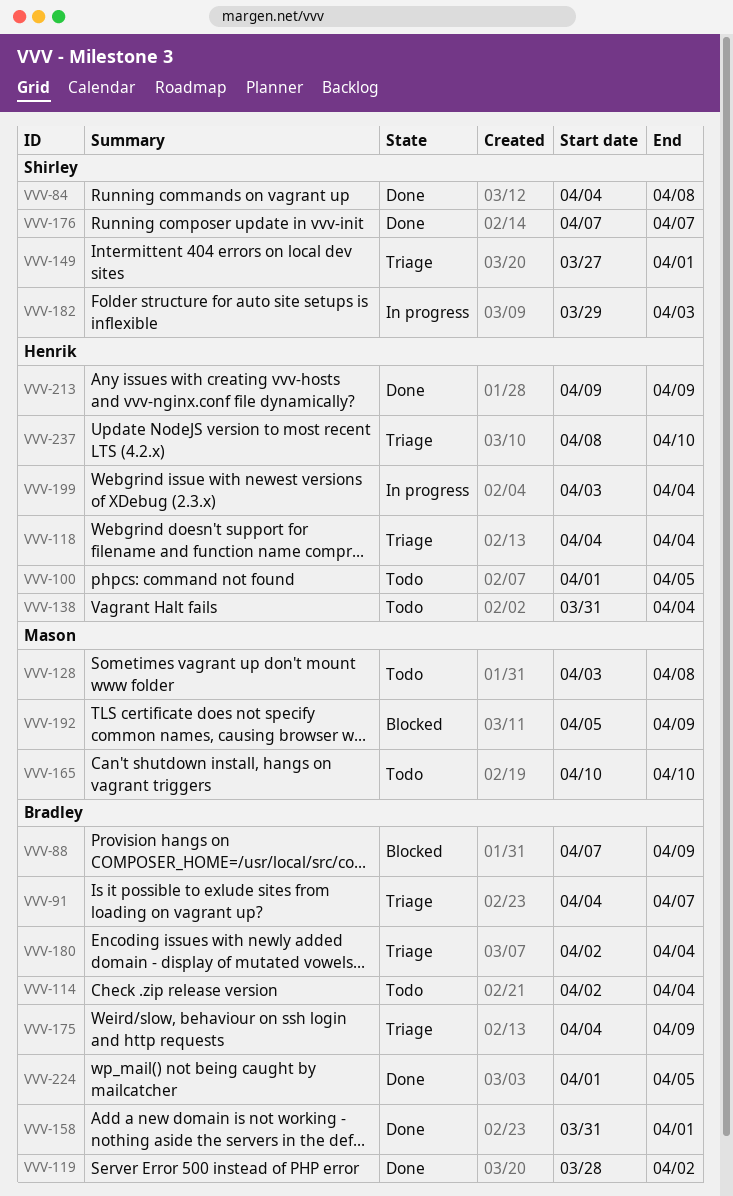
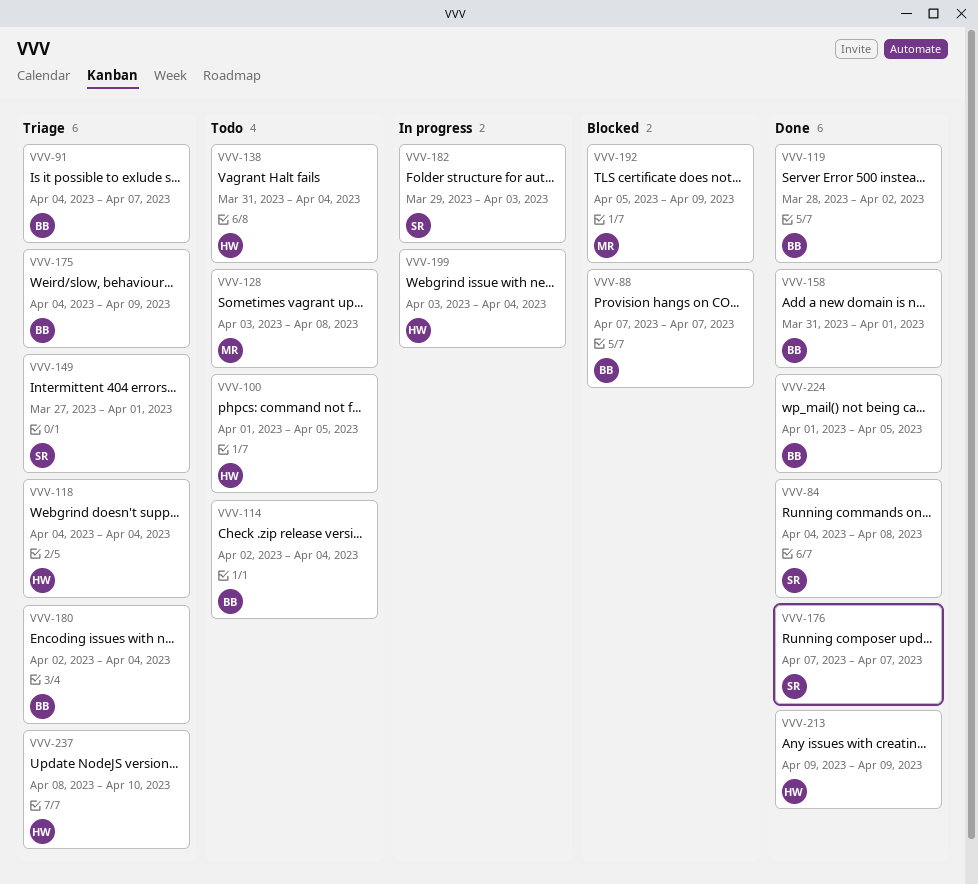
VVV-88, due: Apr 9 -> Apr 7
VVV-165: present -> none

